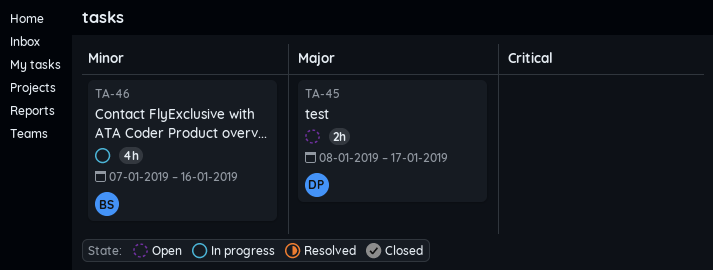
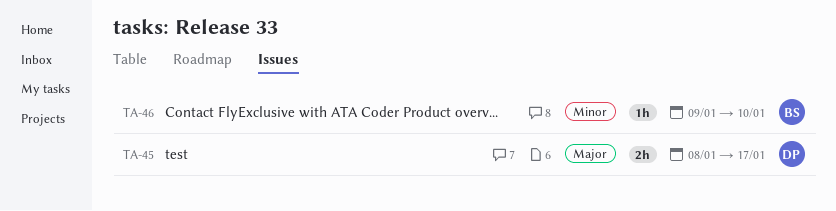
TA-46, estimate: 4h -> 1h
TA-46, start: Jan 7 -> Jan 9
TA-46, due: Jan 16 -> Jan 10

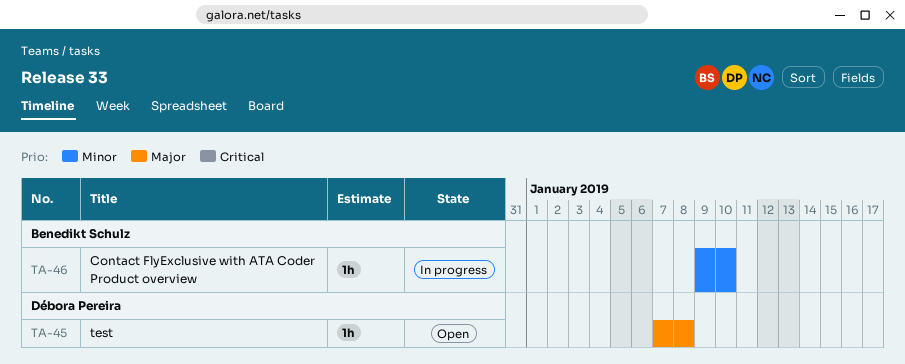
TA-45, estimate: 2h -> 1h
TA-45, start: Jan 8 -> Jan 7
TA-45, due: Jan 17 -> Jan 8

